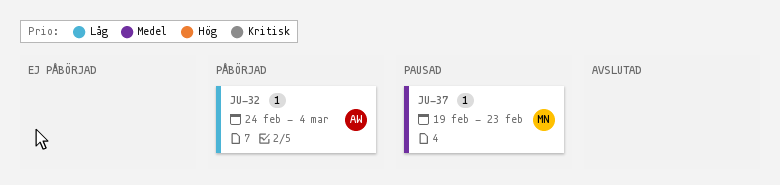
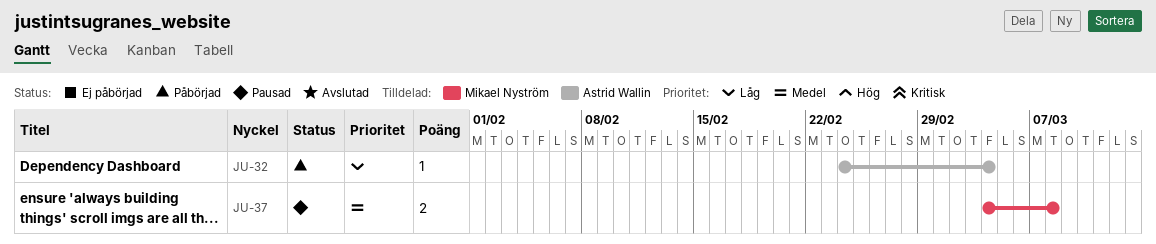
JU-37, estimate: 1 -> 2
JU-37, start: Feb 19 -> Mar 4
JU-37, due: Feb 23 -> Mar 8

